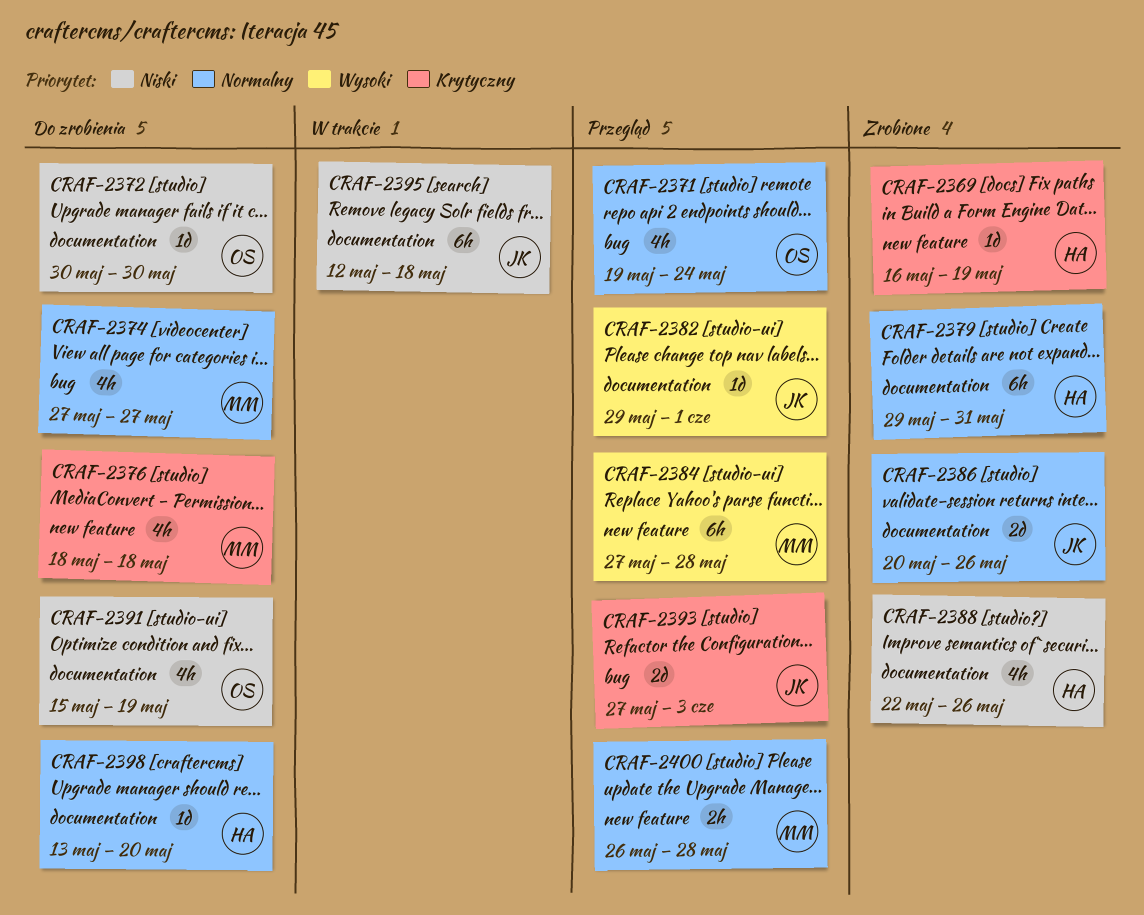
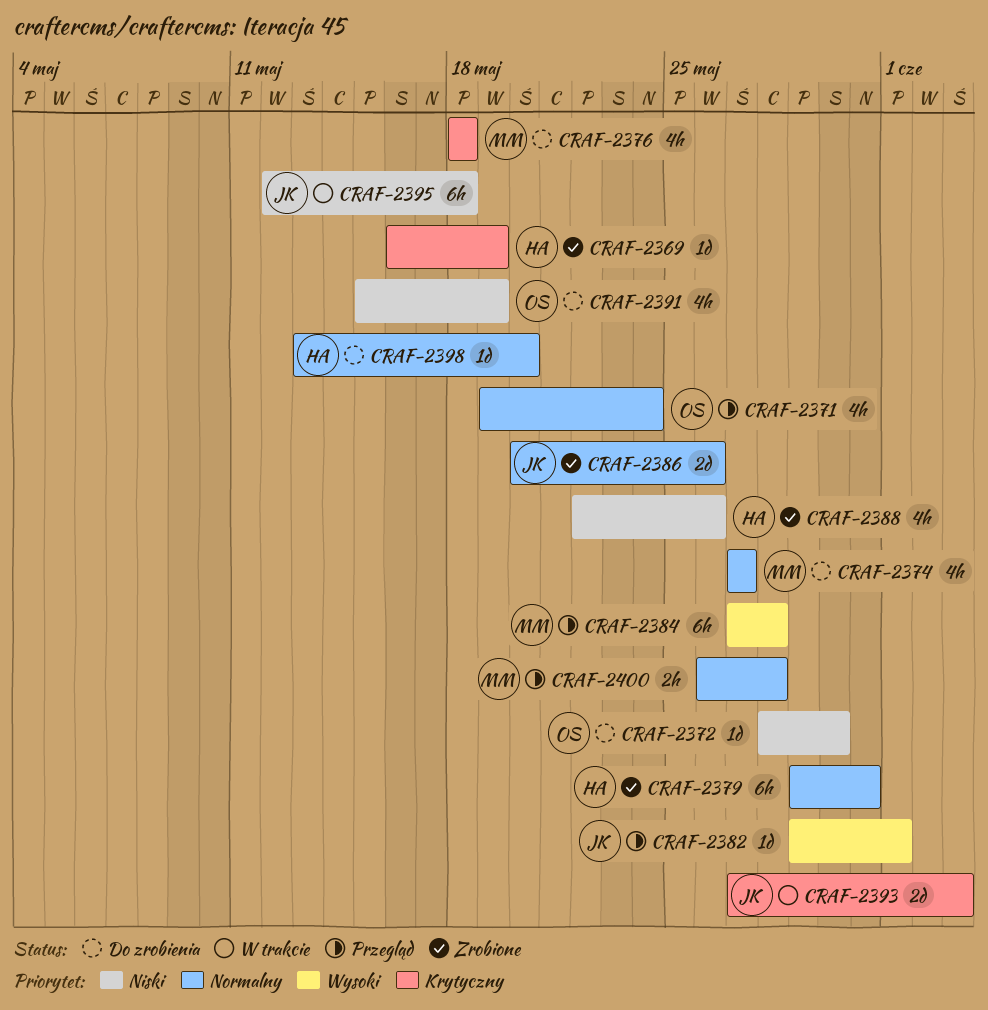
CRAF-2372, start: May 30 -> May 28
CRAF-2393, status: Przegląd -> W trakcie

